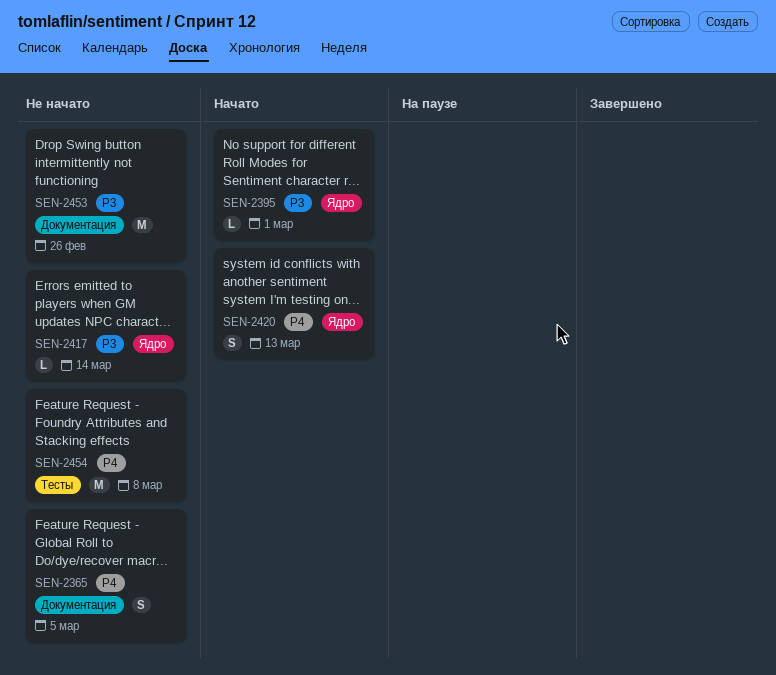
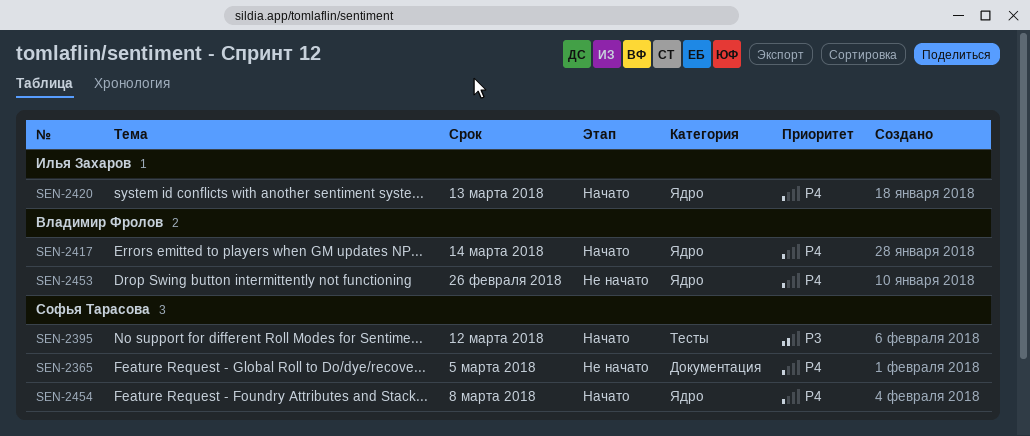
SEN-2395, label: Ядро -> Тесты
SEN-2395, due: Mar 1 -> Mar 12
SEN-2417, status: Не начато -> Начато
SEN-2417, priority: P3 -> P4
SEN-2453, priority: P3 -> P4
SEN-2453, label: Документация -> Ядро
SEN-2454, status: Не начато -> Начато
SEN-2454, label: Тесты -> Ядро

